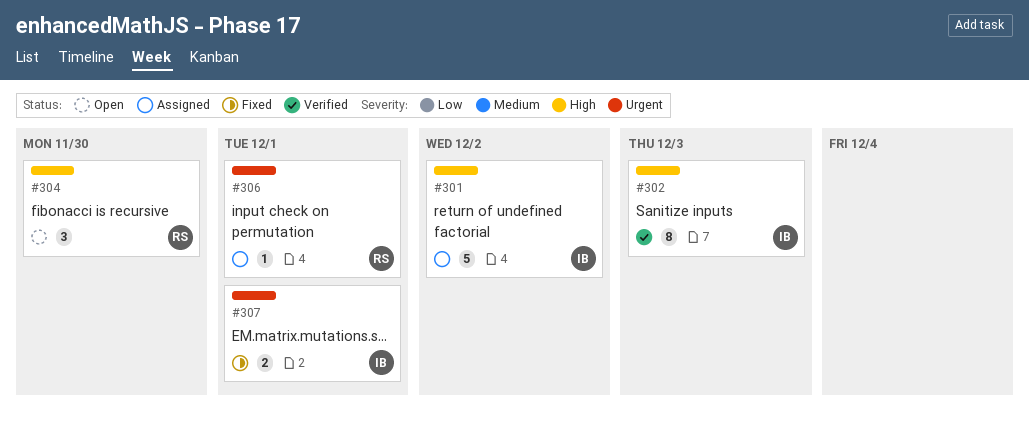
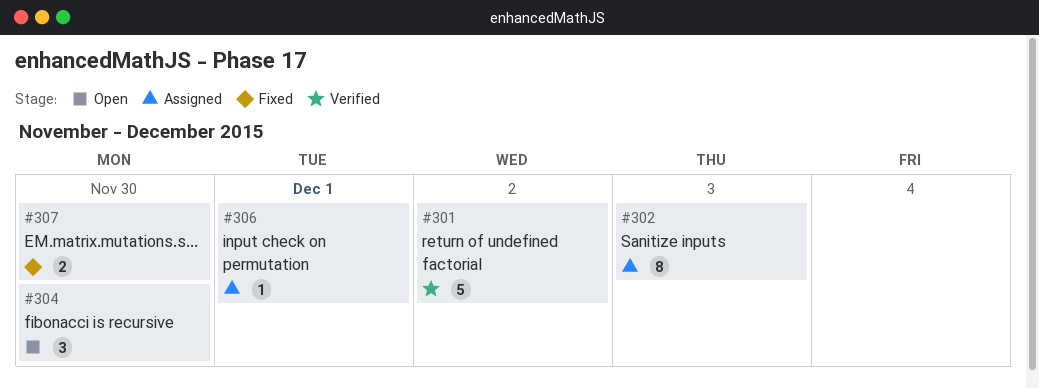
#301, status: Assigned -> Verified
#302, status: Verified -> Assigned
#307, due: Dec 1 -> Nov 30

